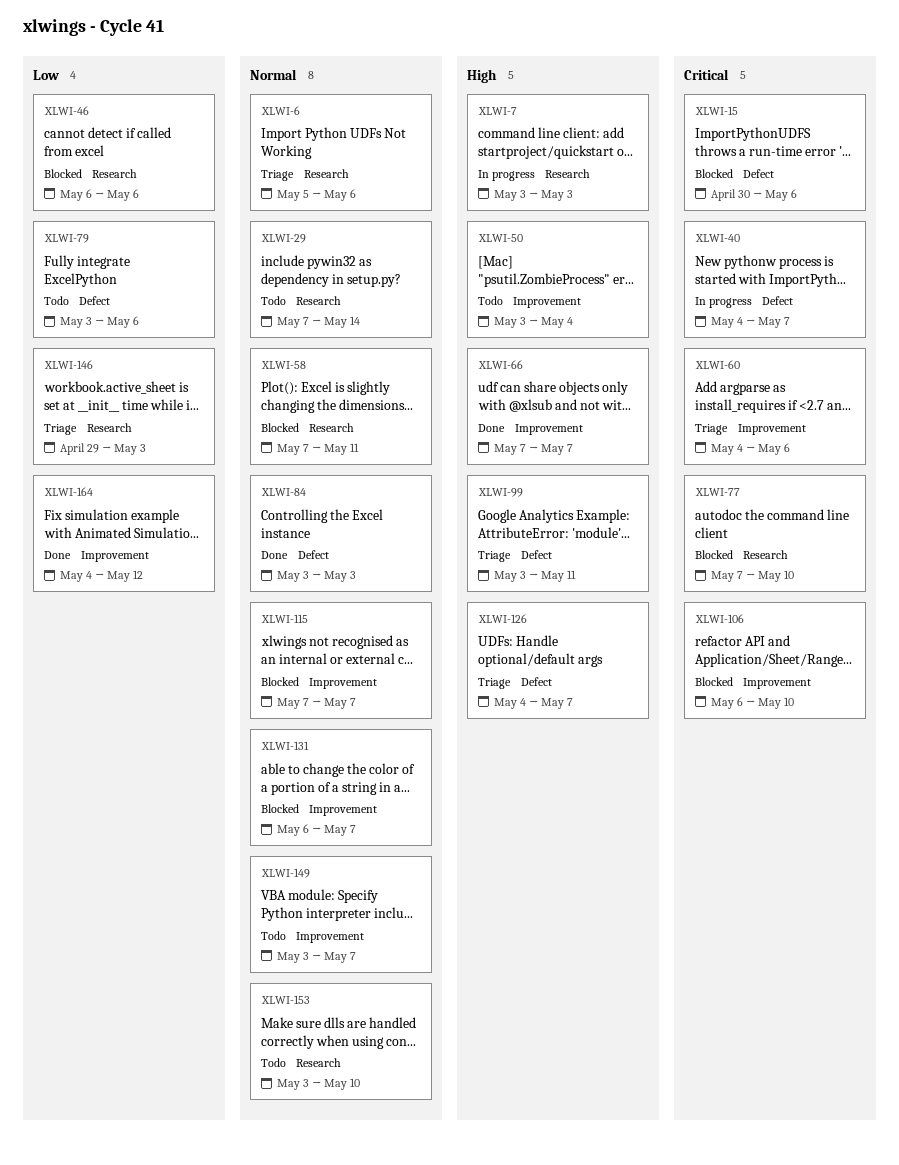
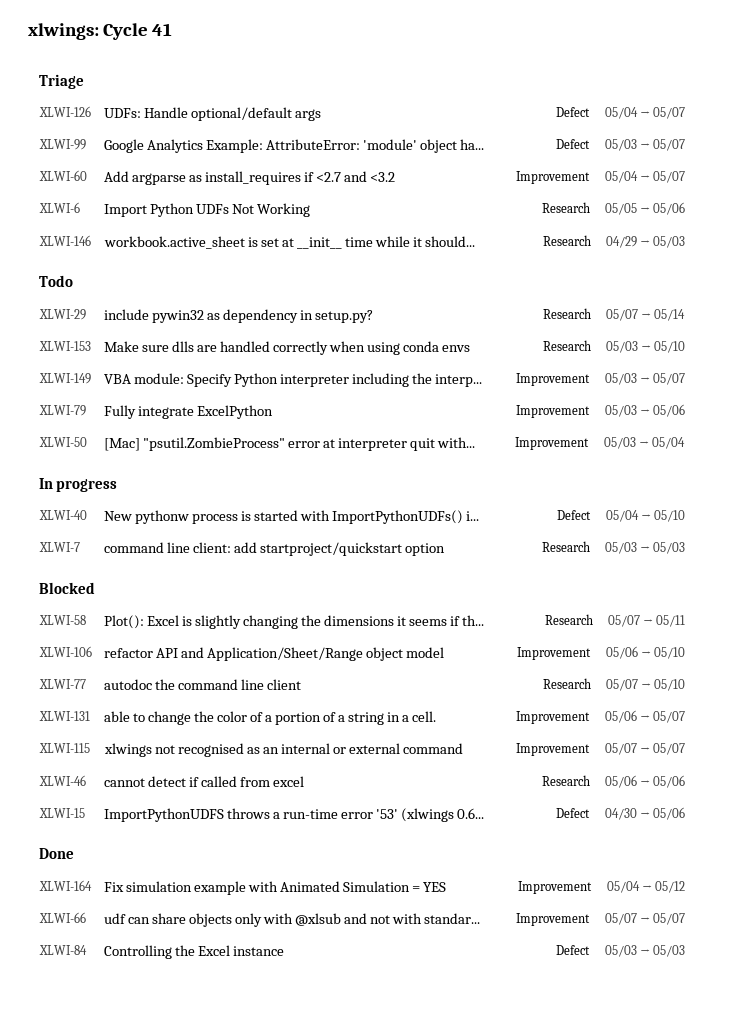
XLWI-40, due: May 7 -> May 10
XLWI-60, due: May 6 -> May 7
XLWI-79, label: Defect -> Improvement
XLWI-99, due: May 11 -> May 7

